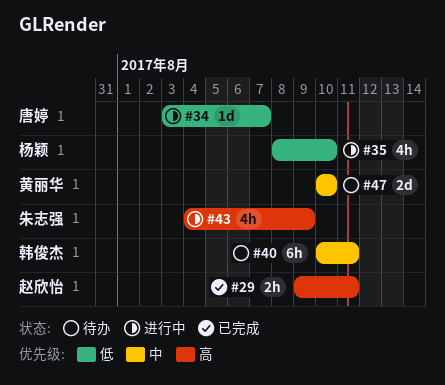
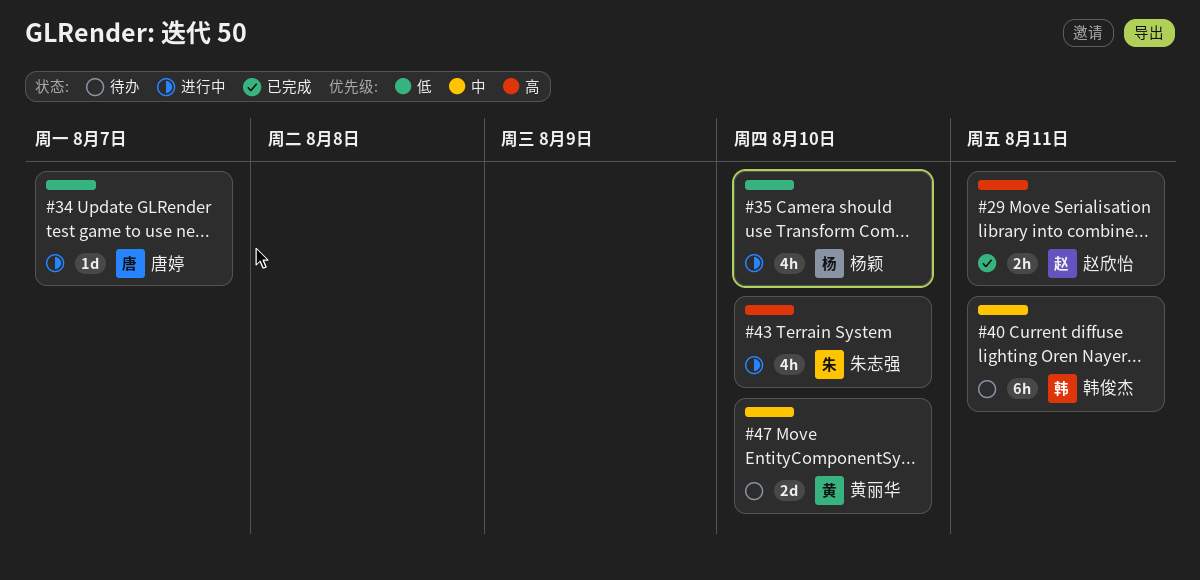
#43, due: Aug 9 -> Aug 10

